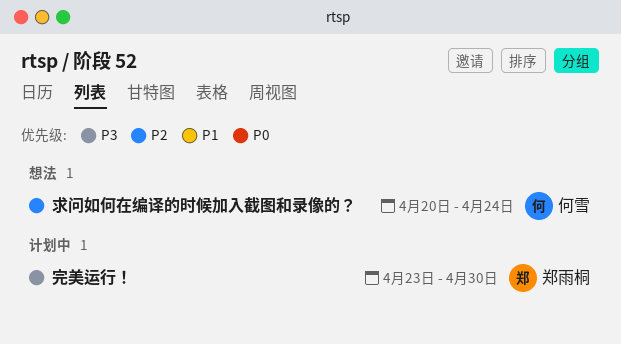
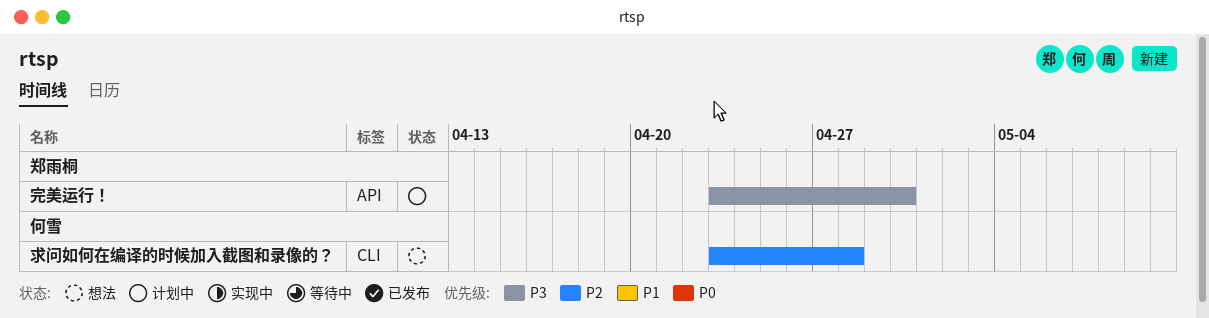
求问如何在编译的时候加入截图和录像的？, start: Apr 20 -> Apr 23
求问如何在编译的时候加入截图和录像的？, due: Apr 24 -> Apr 28

